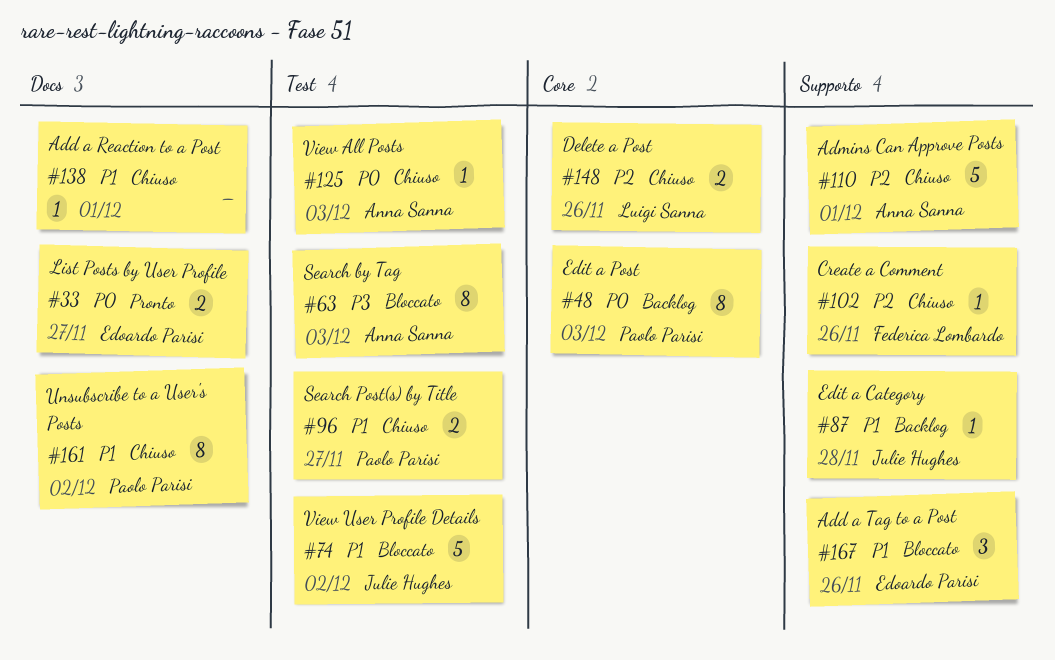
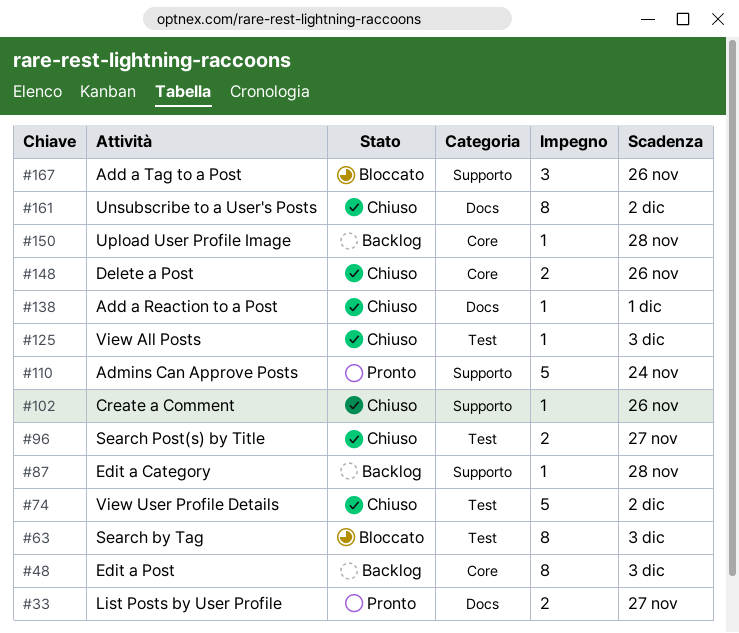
#74, status: Bloccato -> Chiuso
#110, status: Chiuso -> Pronto
#110, due: Dec 1 -> Nov 24
#150: none -> present

